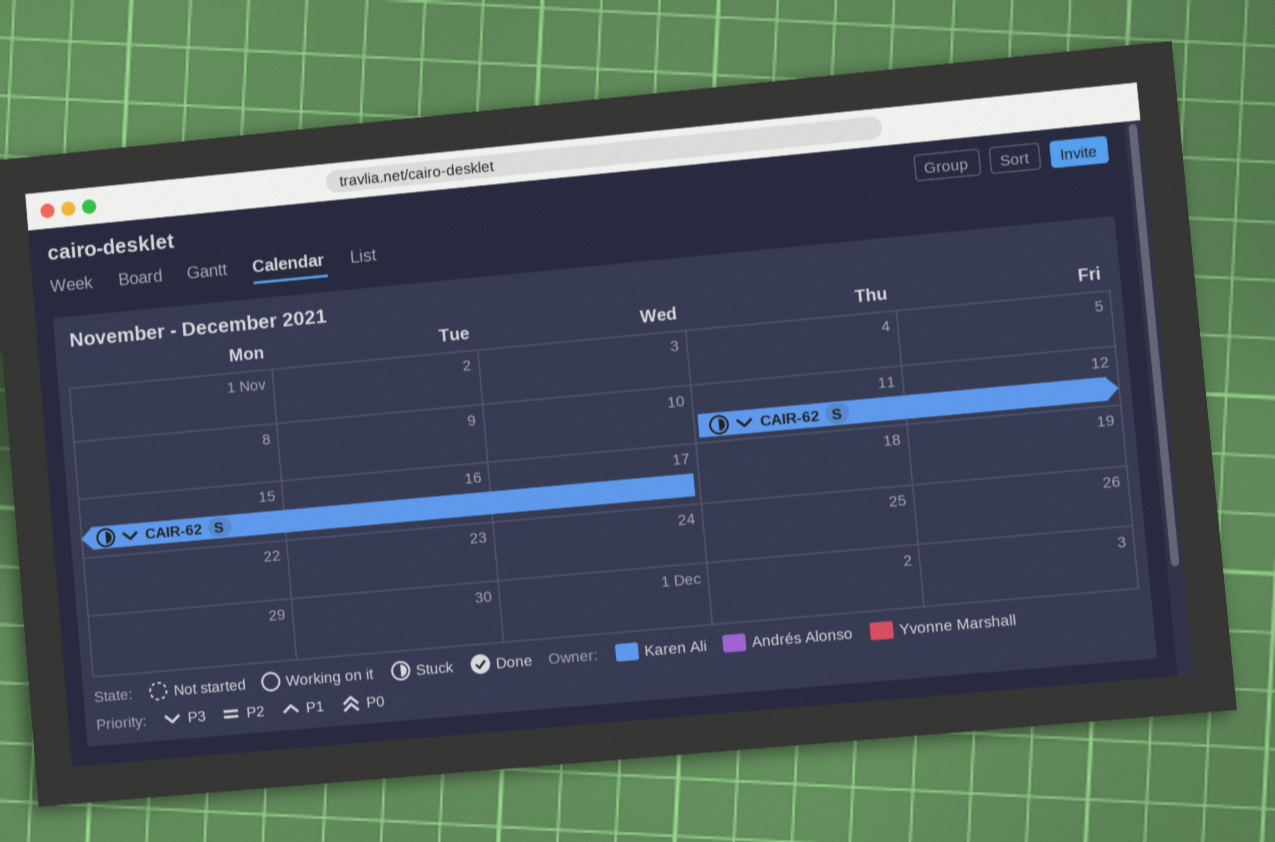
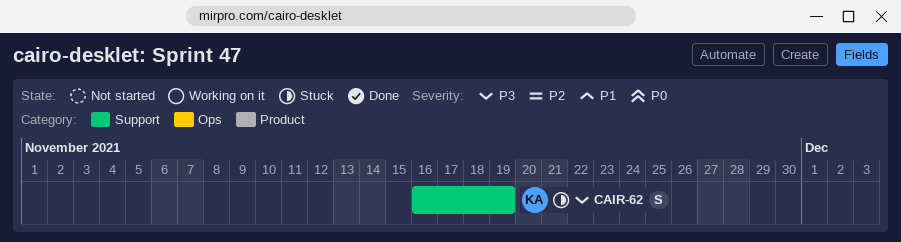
CAIR-62, start: Nov 11 -> Nov 16
CAIR-62, due: Nov 17 -> Nov 19

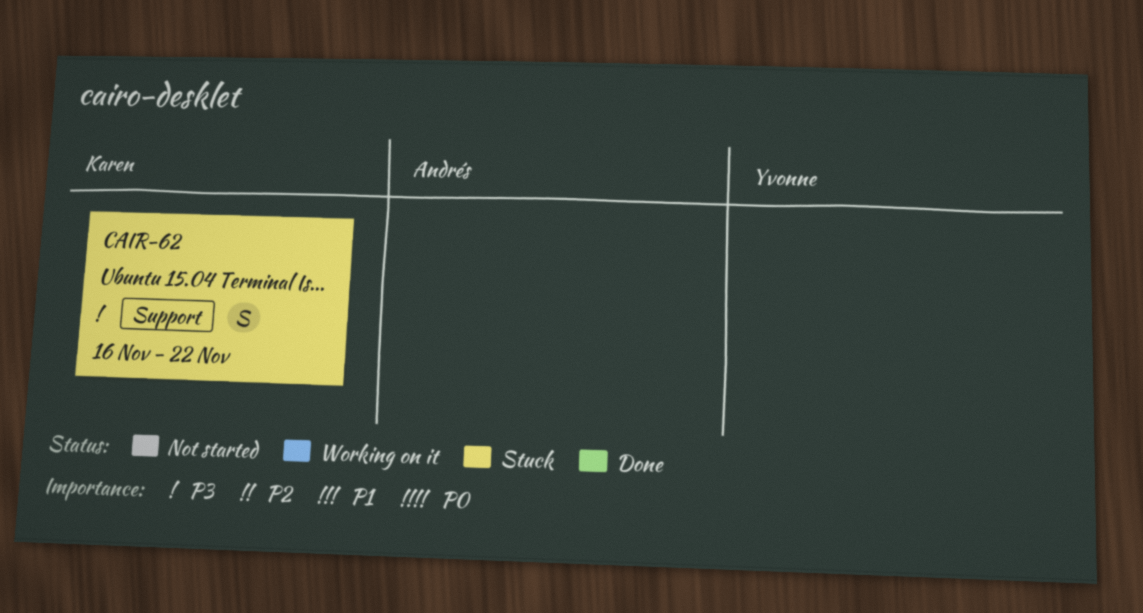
CAIR-62, due: Nov 19 -> Nov 22

